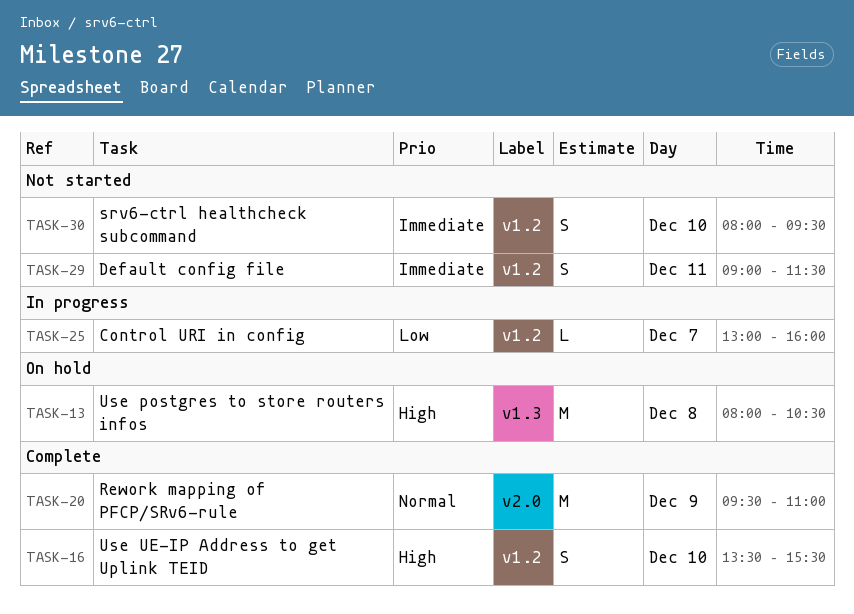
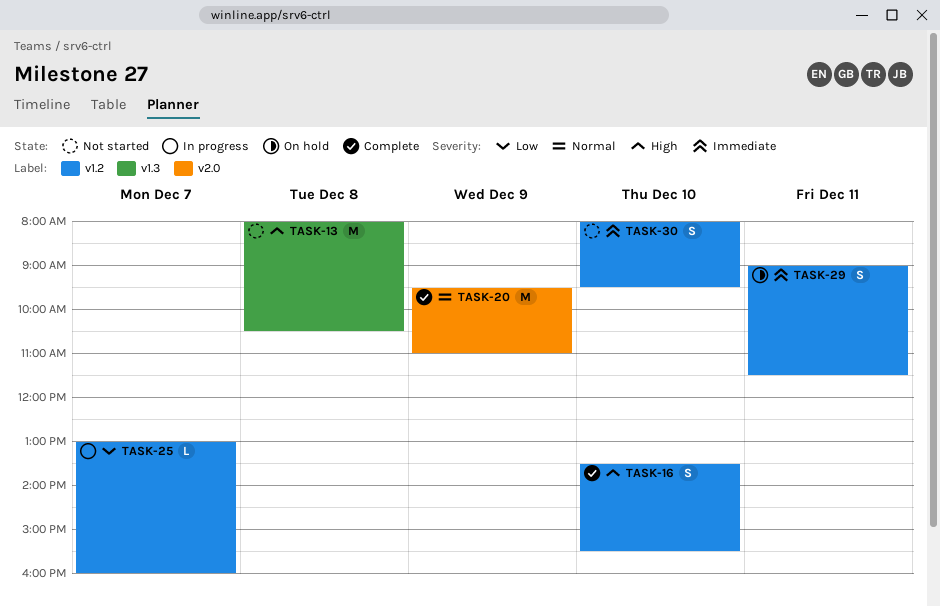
TASK-13, status: On hold -> Not started
TASK-29, status: Not started -> On hold

